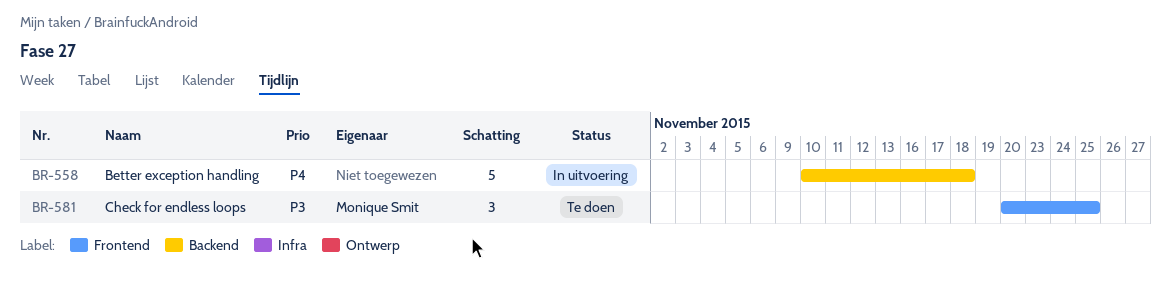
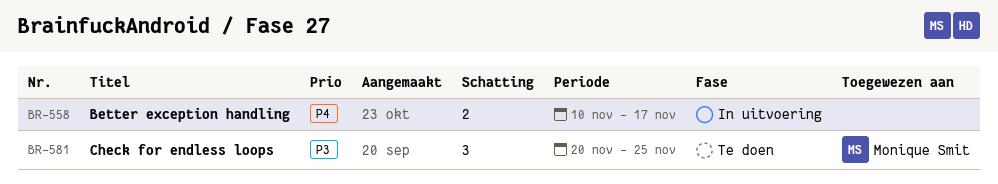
BR-558, estimate: 5 -> 2
BR-558, due: Nov 18 -> Nov 17

